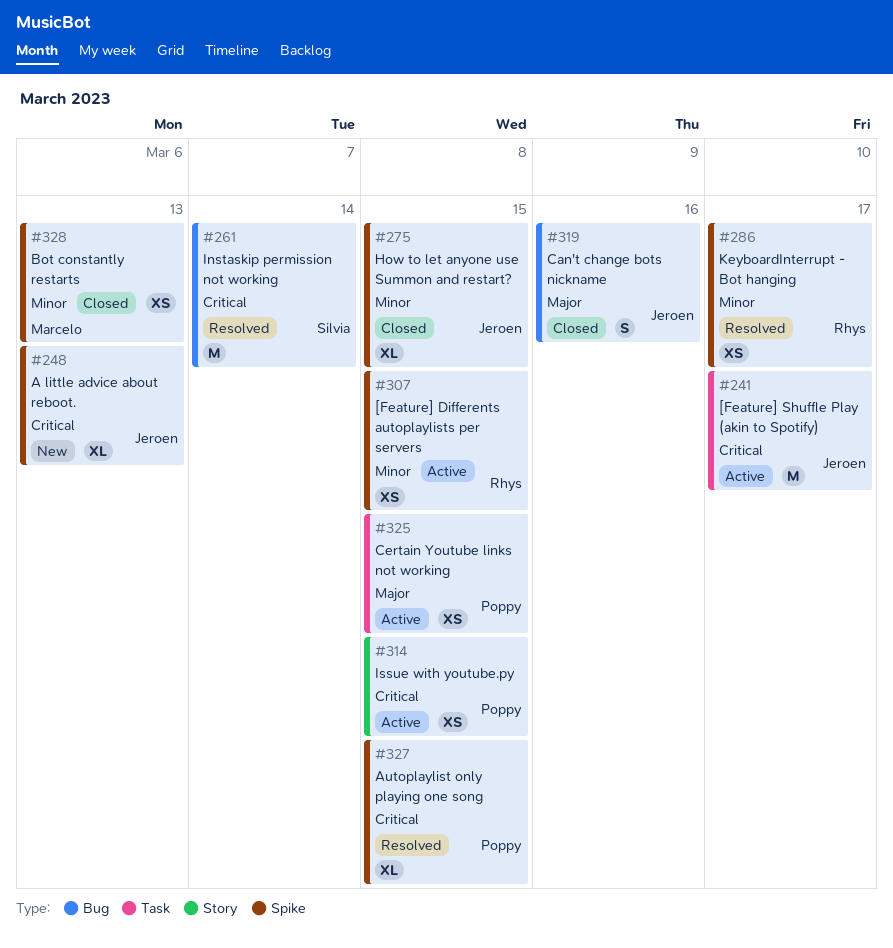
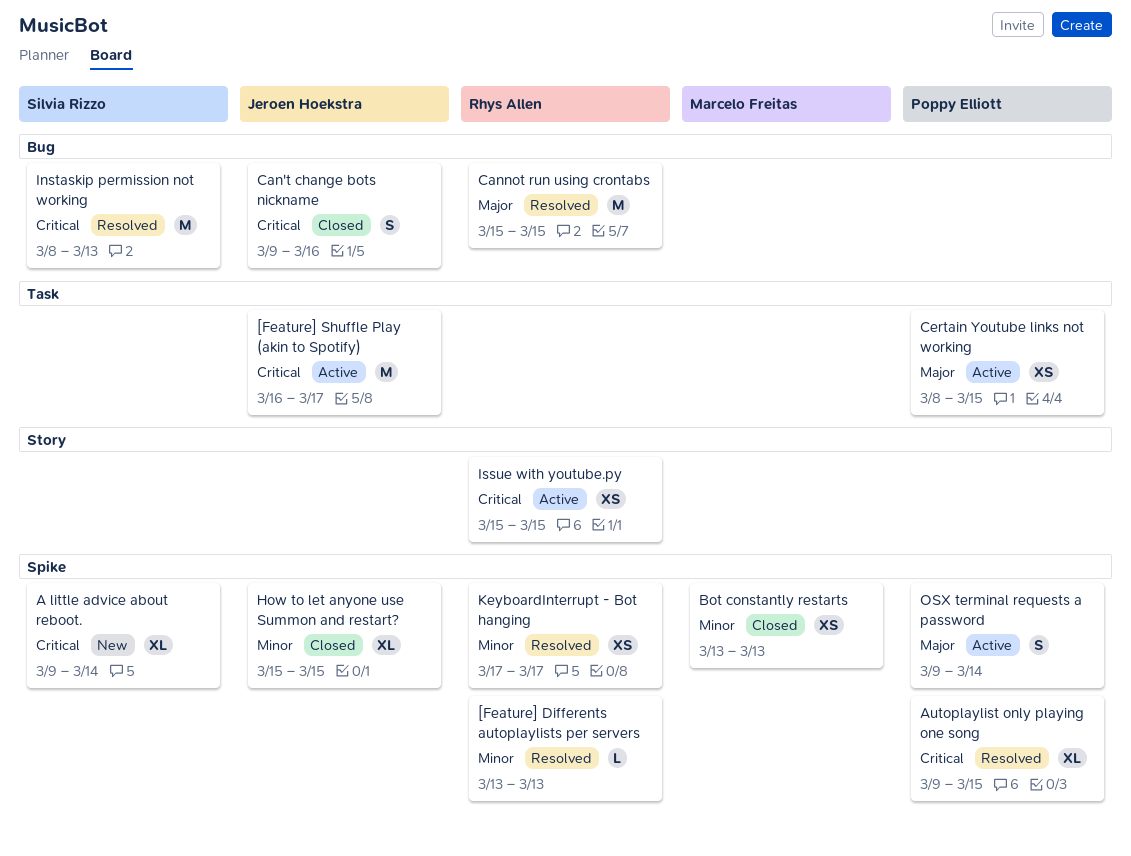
[Feature] Differents autoplaylists per servers, status: Active -> Resolved
[Feature] Differents autoplaylists per servers, estimate: XS -> L
[Feature] Differents autoplaylists per servers, due: Mar 15 -> Mar 13
A little advice about reboot., owner: Jeroen Hoekstra -> Silvia Rizzo
A little advice about reboot., due: Mar 13 -> Mar 14
Can't change bots nickname, priority: Major -> Critical
Cannot run using crontabs: none -> present
Instaskip permission not working, due: Mar 14 -> Mar 13
Issue with youtube.py, owner: Poppy Elliott -> Rhys Allen
OSX terminal requests a password: none -> present

